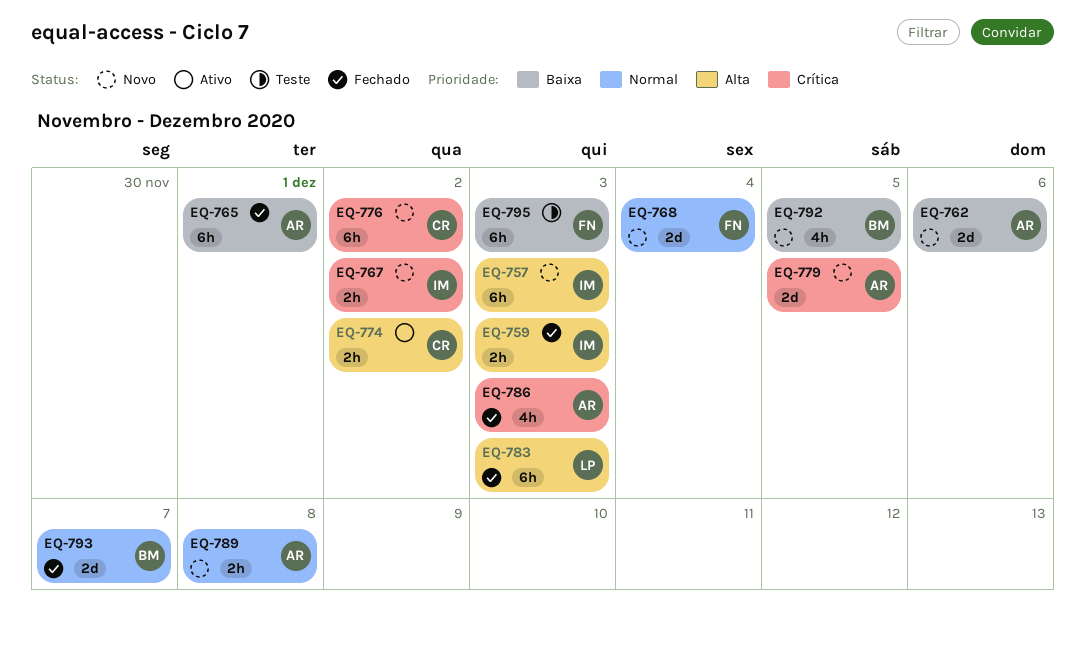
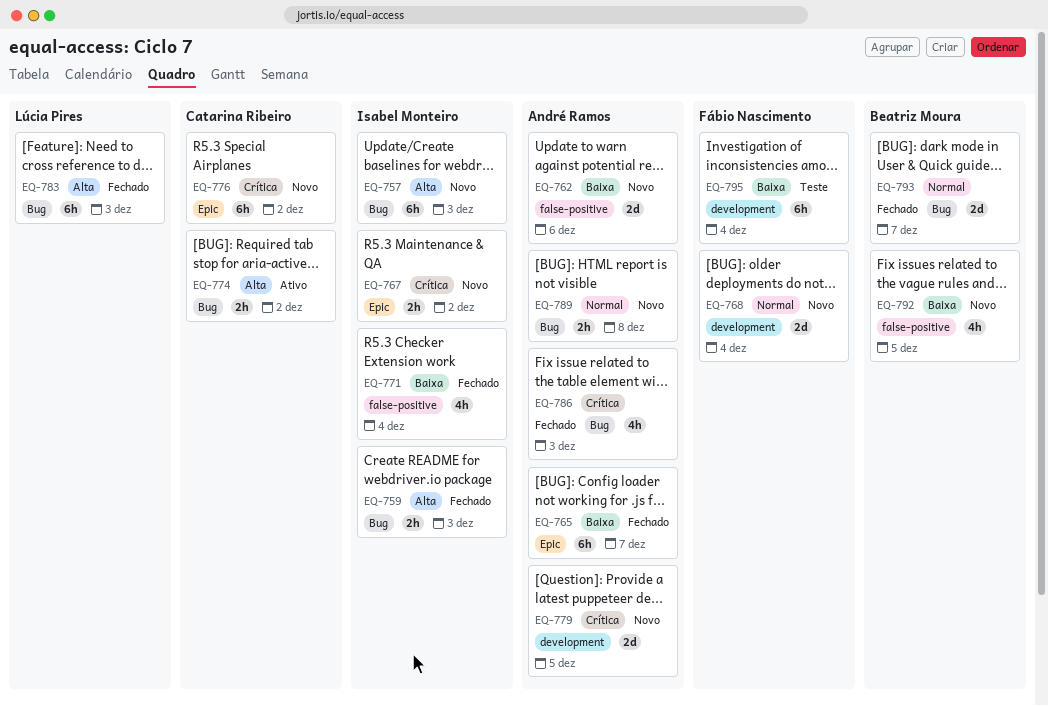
EQ-765, due: Dec 1 -> Dec 7
EQ-771: none -> present
EQ-795, due: Dec 3 -> Dec 4

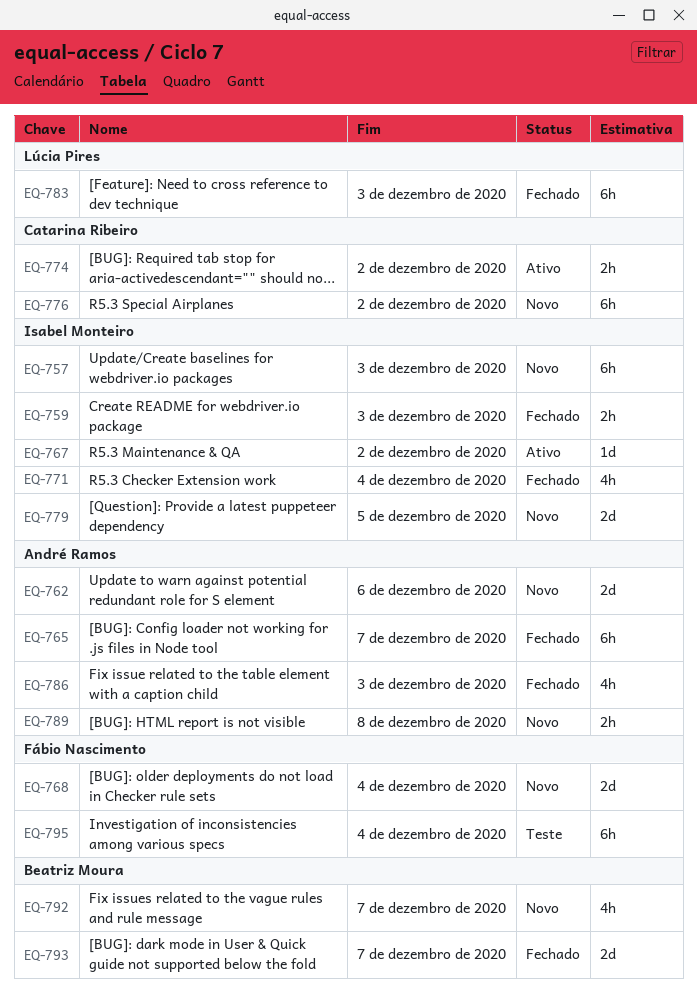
EQ-767, status: Novo -> Ativo
EQ-767, estimate: 2h -> 1d
EQ-779, owner: André Ramos -> Isabel Monteiro
EQ-792, due: Dec 5 -> Dec 7

